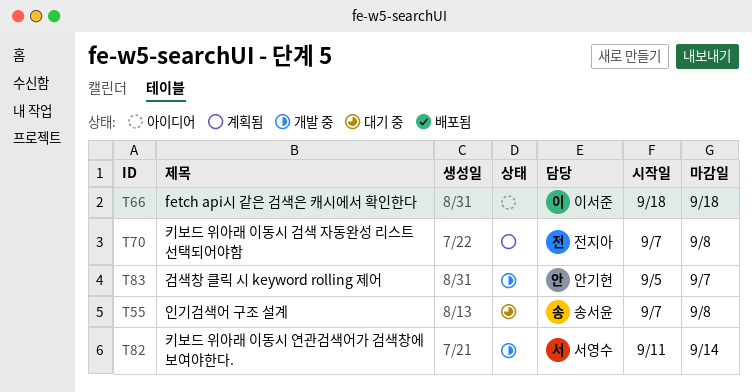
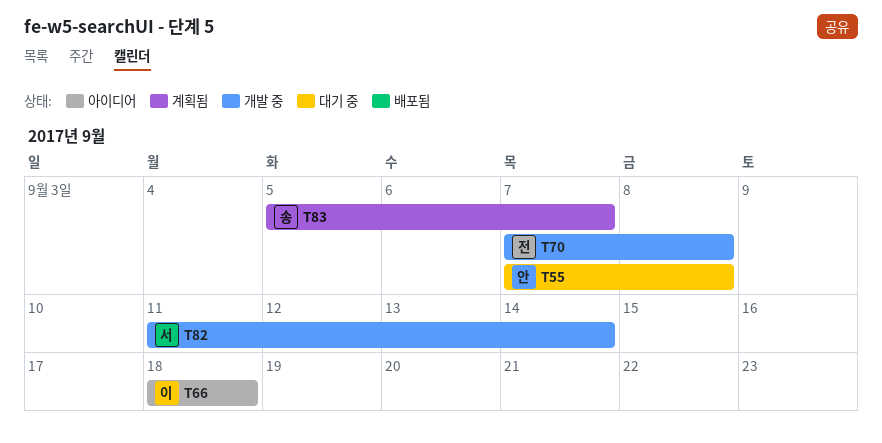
T55, owner: 송서윤 -> 안기현
T70, status: 계획됨 -> 개발 중
T83, status: 개발 중 -> 계획됨
T83, owner: 안기현 -> 송서윤

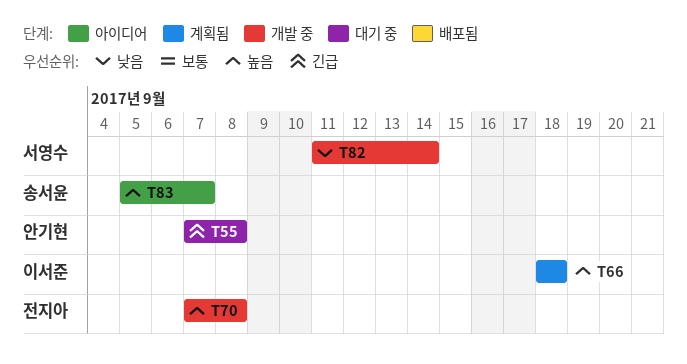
T66, status: 아이디어 -> 계획됨
T83, status: 계획됨 -> 아이디어

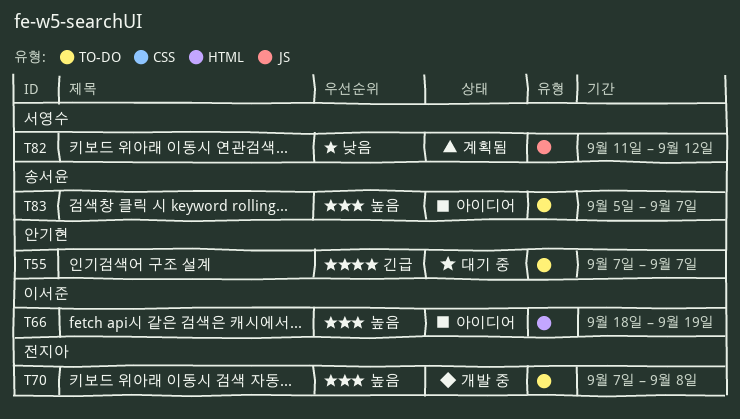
T55, due: Sep 8 -> Sep 7
T66, status: 계획됨 -> 아이디어
T66, due: Sep 18 -> Sep 19
T82, status: 개발 중 -> 계획됨
T82, due: Sep 14 -> Sep 12

